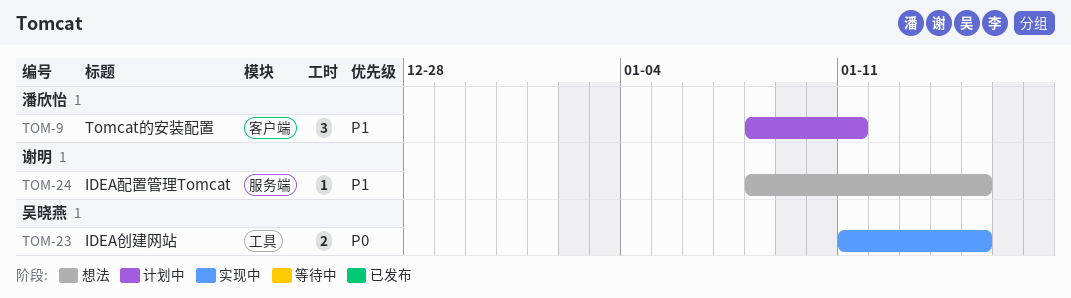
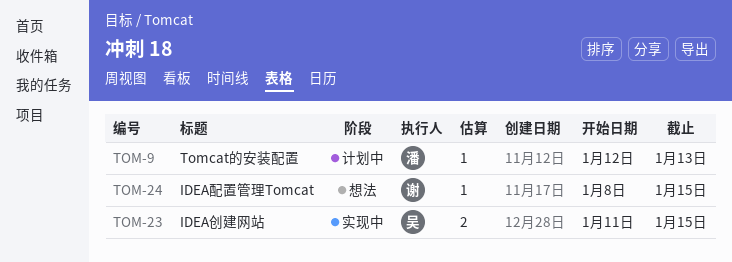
TOM-9, estimate: 3 -> 1
TOM-9, start: Jan 8 -> Jan 12
TOM-9, due: Jan 11 -> Jan 13

